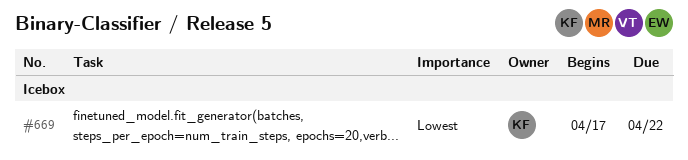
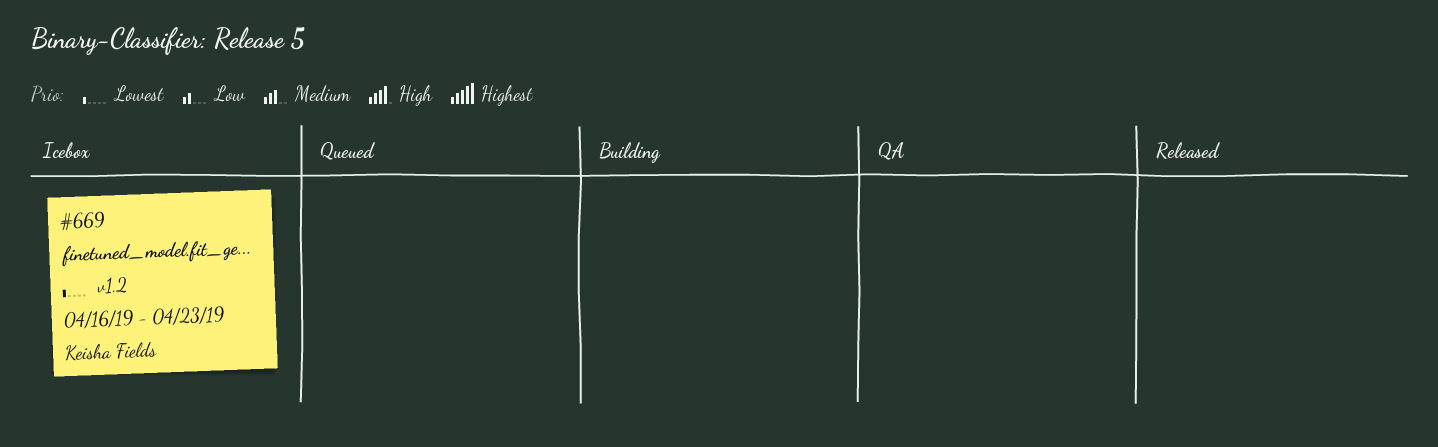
#669, start: Apr 17 -> Apr 16
#669, due: Apr 22 -> Apr 23

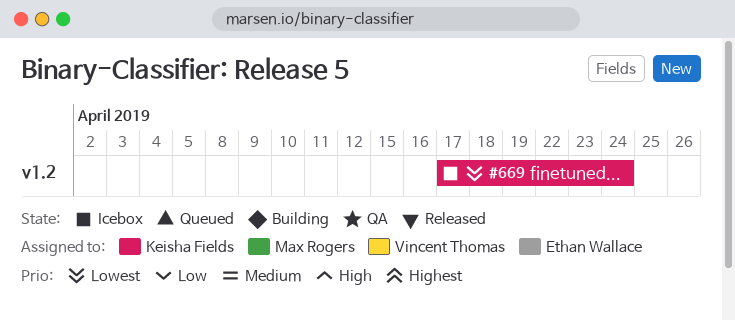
#669, start: Apr 16 -> Apr 17
#669, due: Apr 23 -> Apr 24

